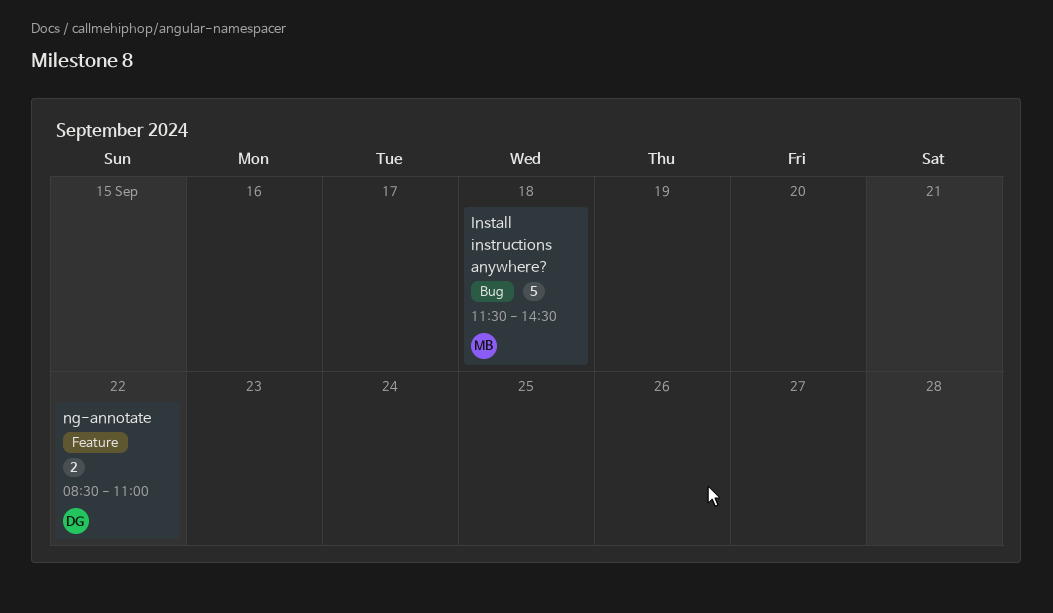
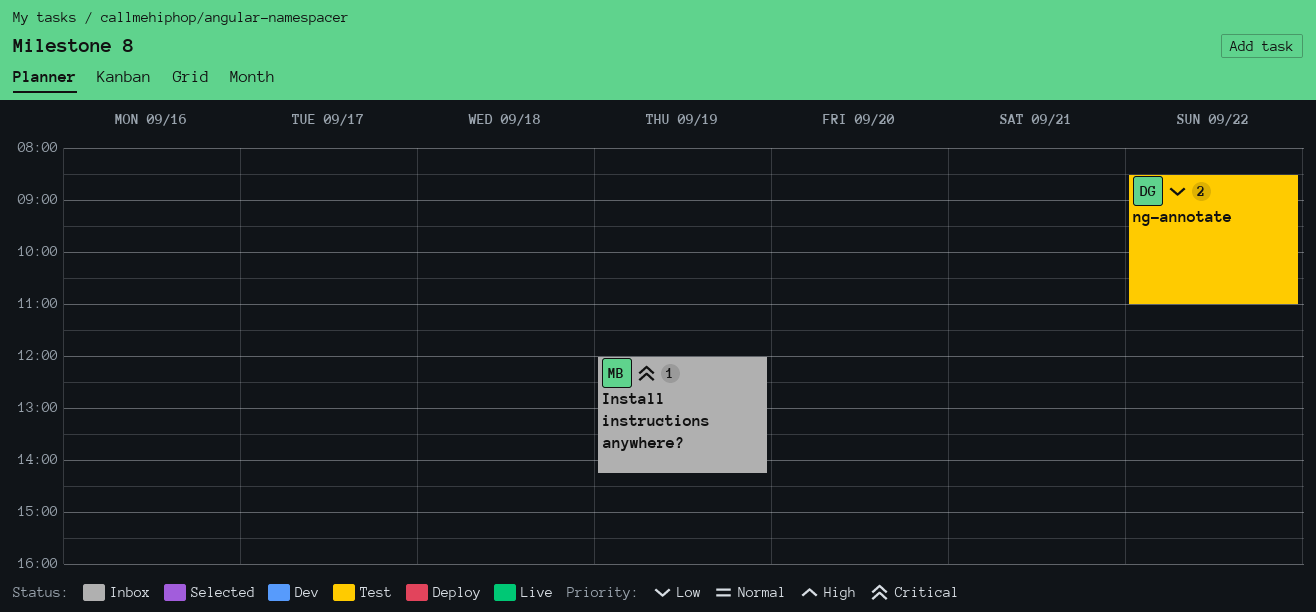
Install instructions anywhere?, estimate: 5 -> 1
Install instructions anywhere?, day: Sep 18 -> Sep 19
Install instructions anywhere?, begins: 11:30 -> 12:00
Install instructions anywhere?, ends: 14:30 -> 14:15

